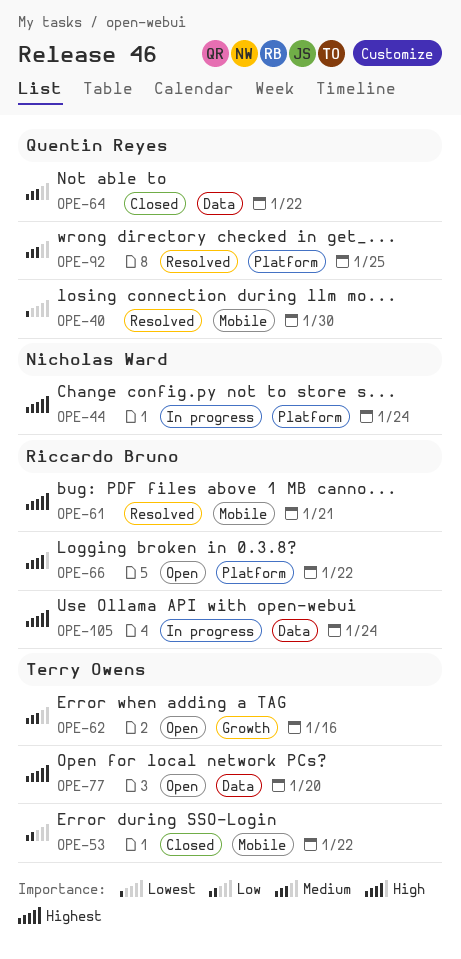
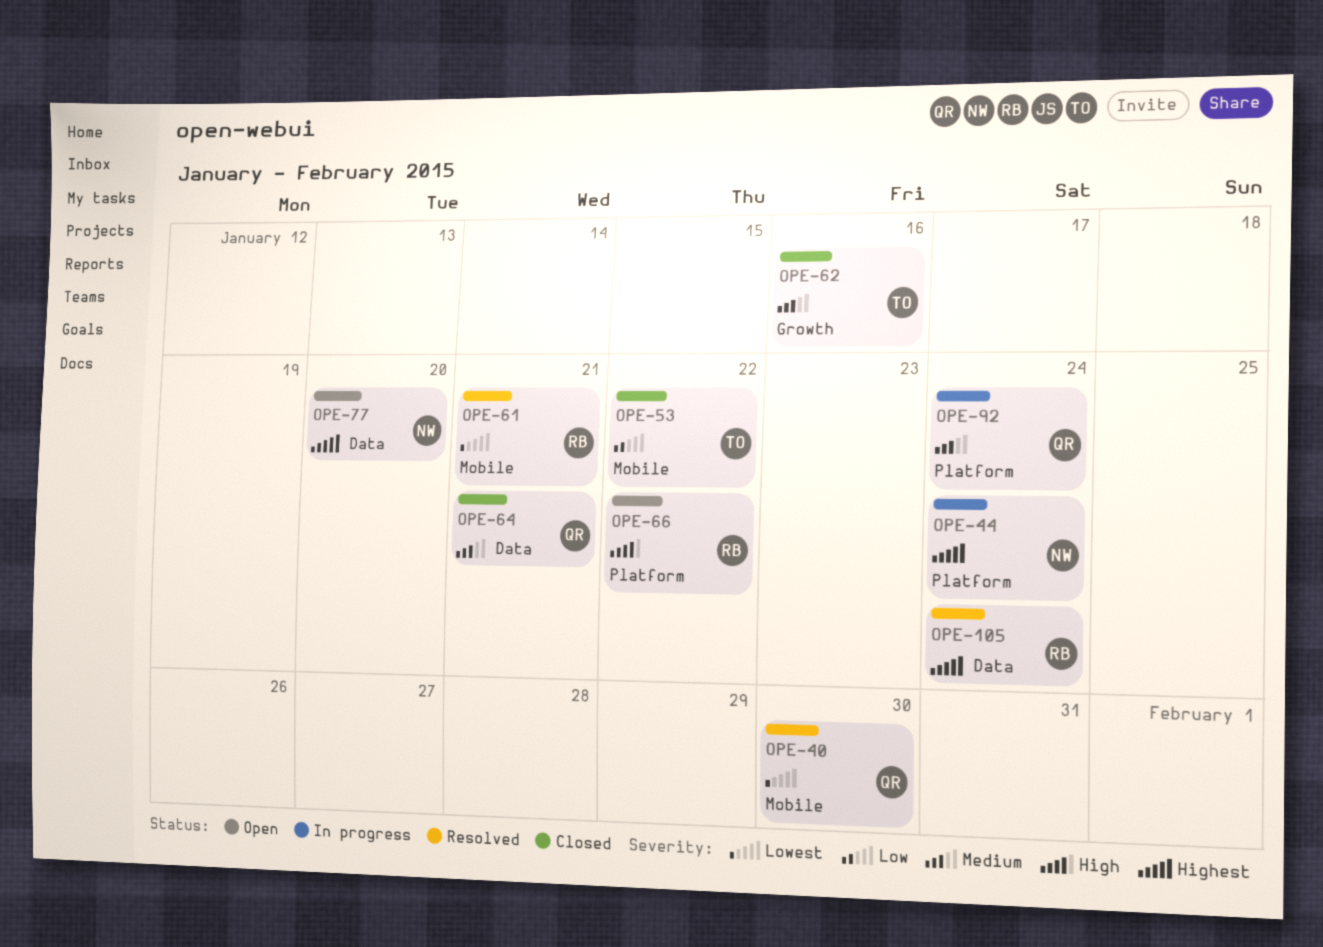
OPE-61, priority: Highest -> Lowest
OPE-62, status: Open -> Closed
OPE-64, due: Jan 22 -> Jan 21
OPE-77, owner: Terry Owens -> Nicholas Ward
OPE-92, status: Resolved -> In progress
OPE-92, due: Jan 25 -> Jan 24
OPE-105, status: In progress -> Resolved

